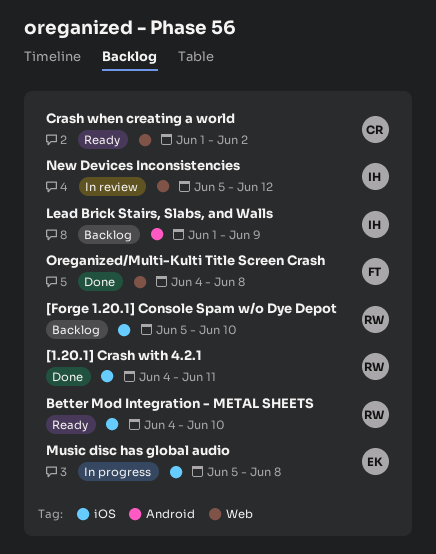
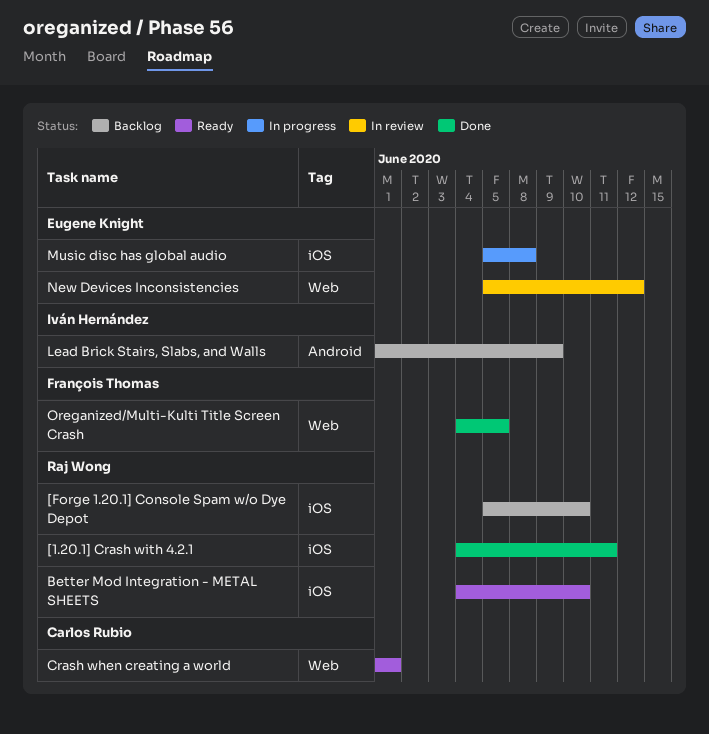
Crash when creating a world, due: Jun 2 -> Jun 1
New Devices Inconsistencies, owner: Iván Hernández -> Eugene Knight
Oreganized/Multi-Kulti Title Screen Crash, due: Jun 8 -> Jun 5

